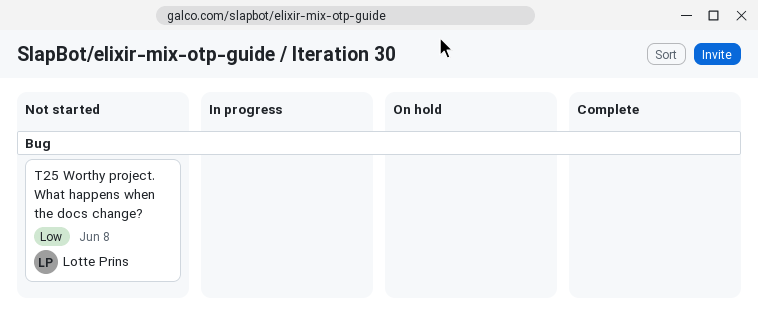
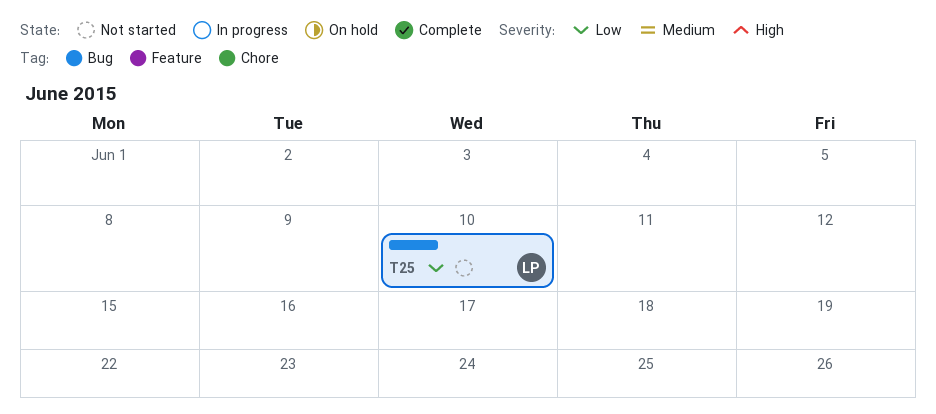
T25, due: Jun 8 -> Jun 10

